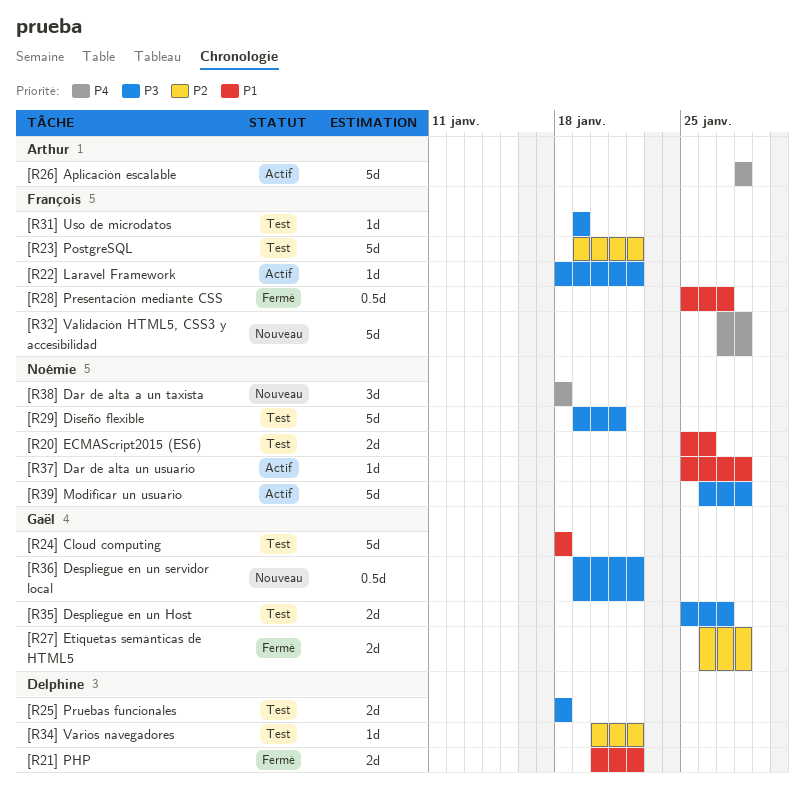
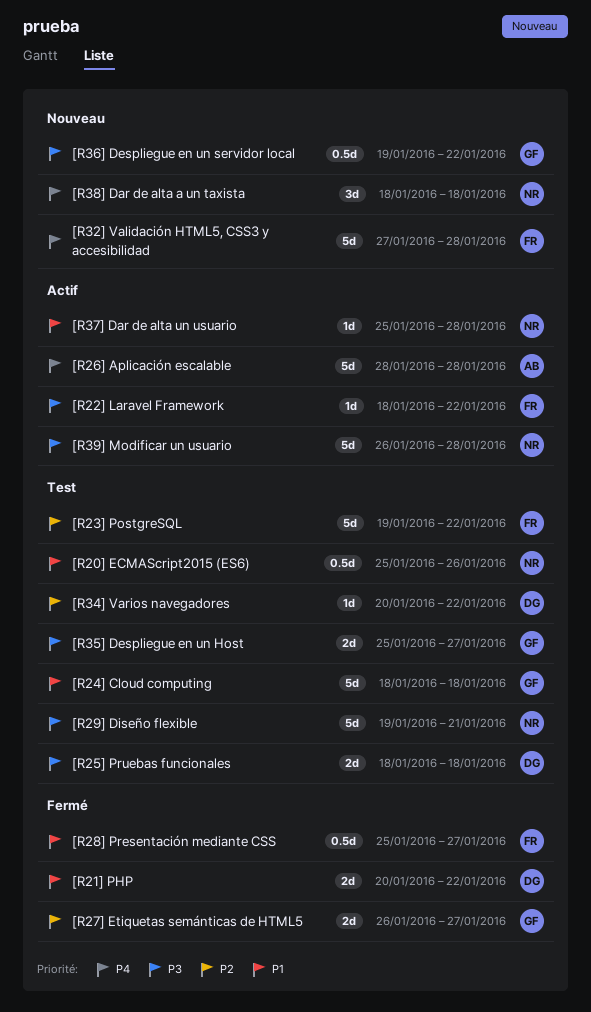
[R20] ECMAScript2015 (ES6), estimate: 2d -> 0.5d
[R27] Etiquetas semánticas de HTML5, due: Jan 28 -> Jan 27
[R31] Uso de microdatos: present -> none

